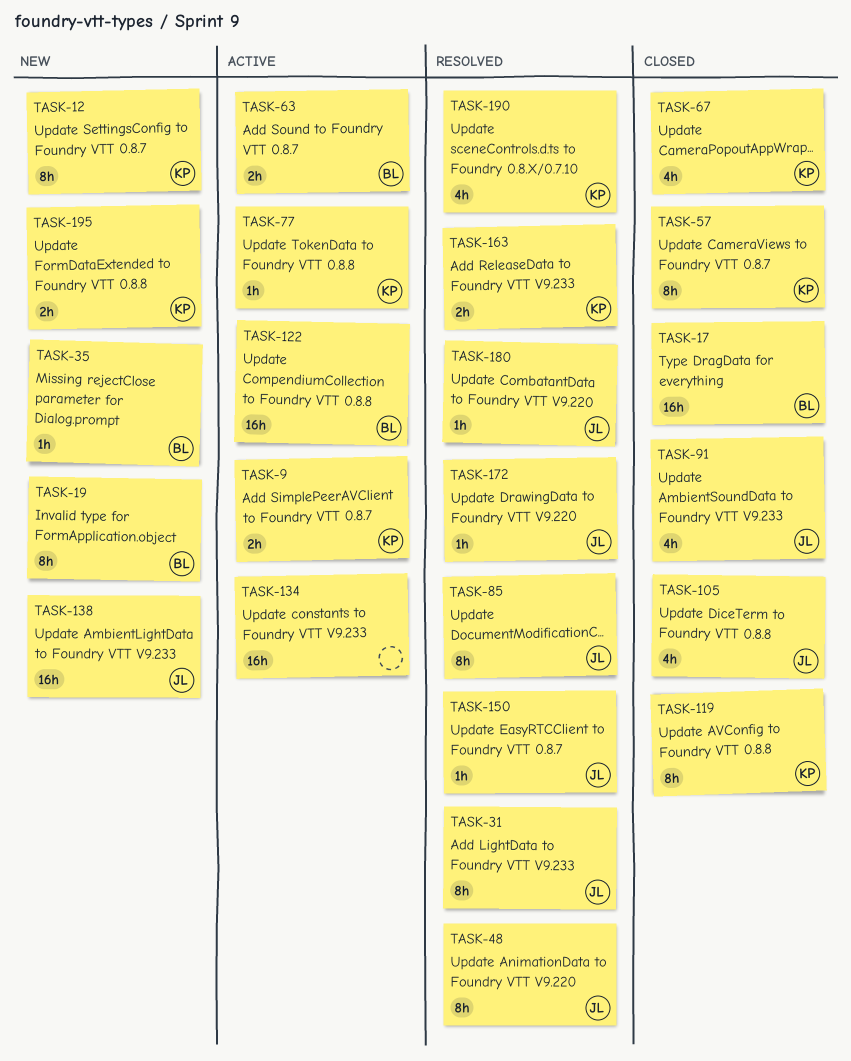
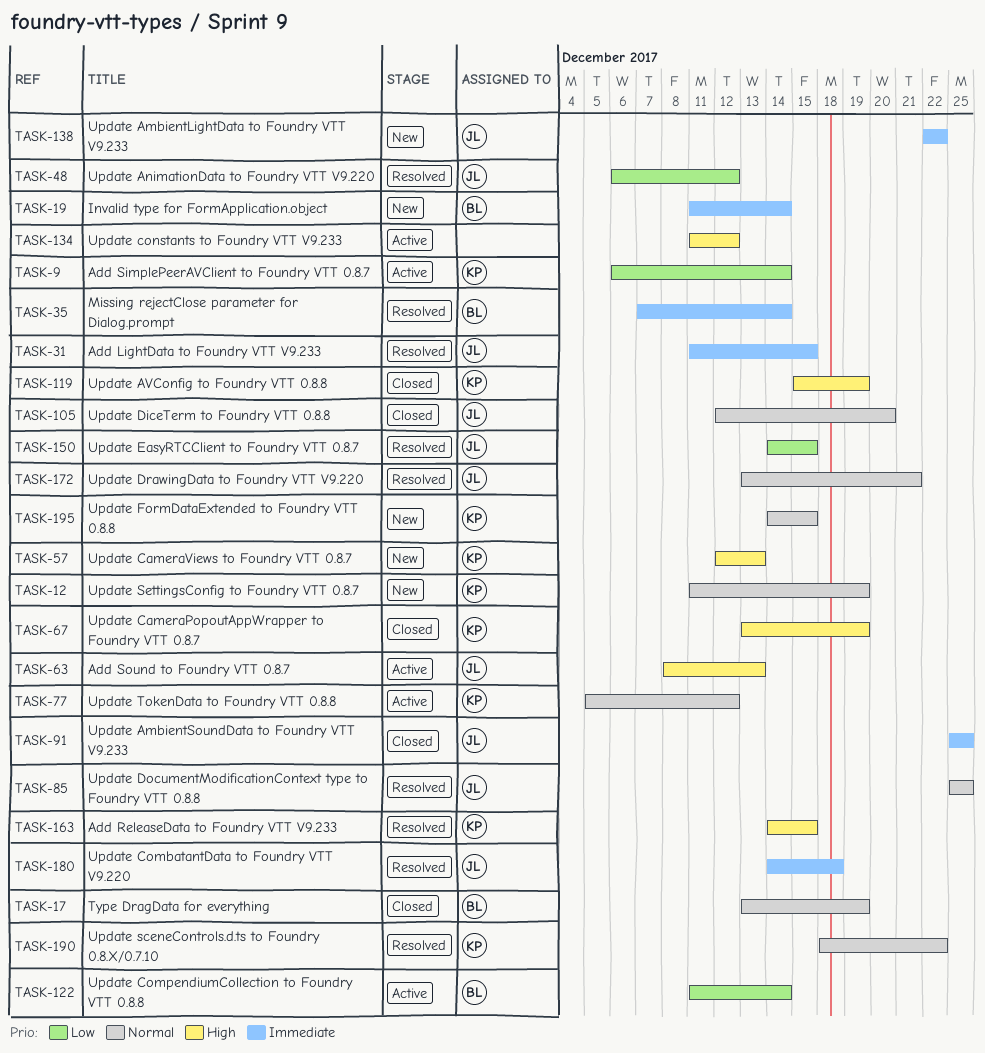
TASK-35, status: New -> Resolved
TASK-57, status: Closed -> New
TASK-63, owner: BL -> JL

